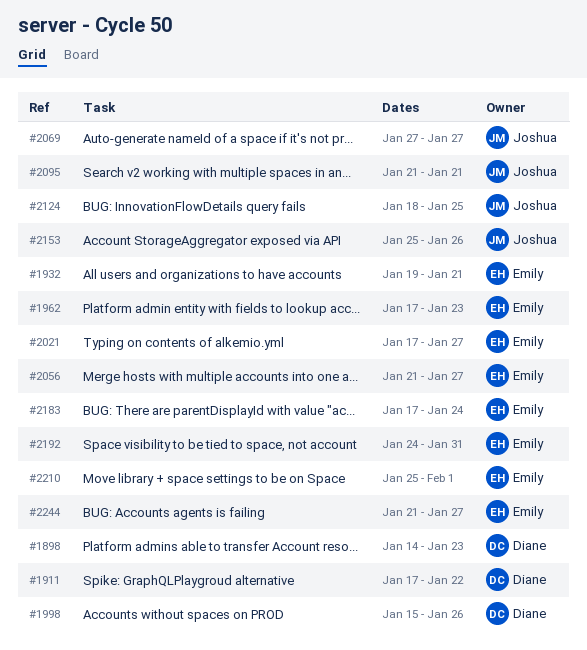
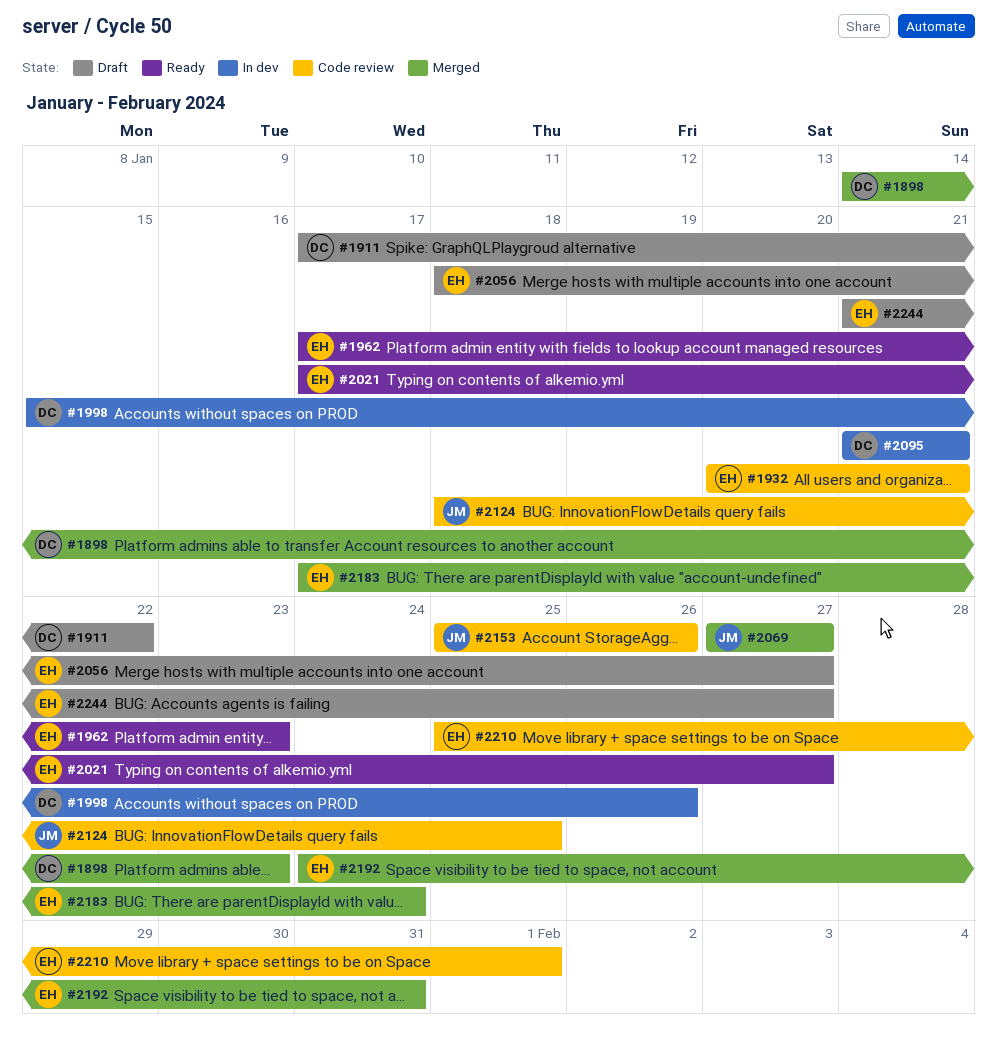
#1932, start: Jan 19 -> Jan 20
#2056, start: Jan 21 -> Jan 18
#2095, owner: Joshua -> Diane

